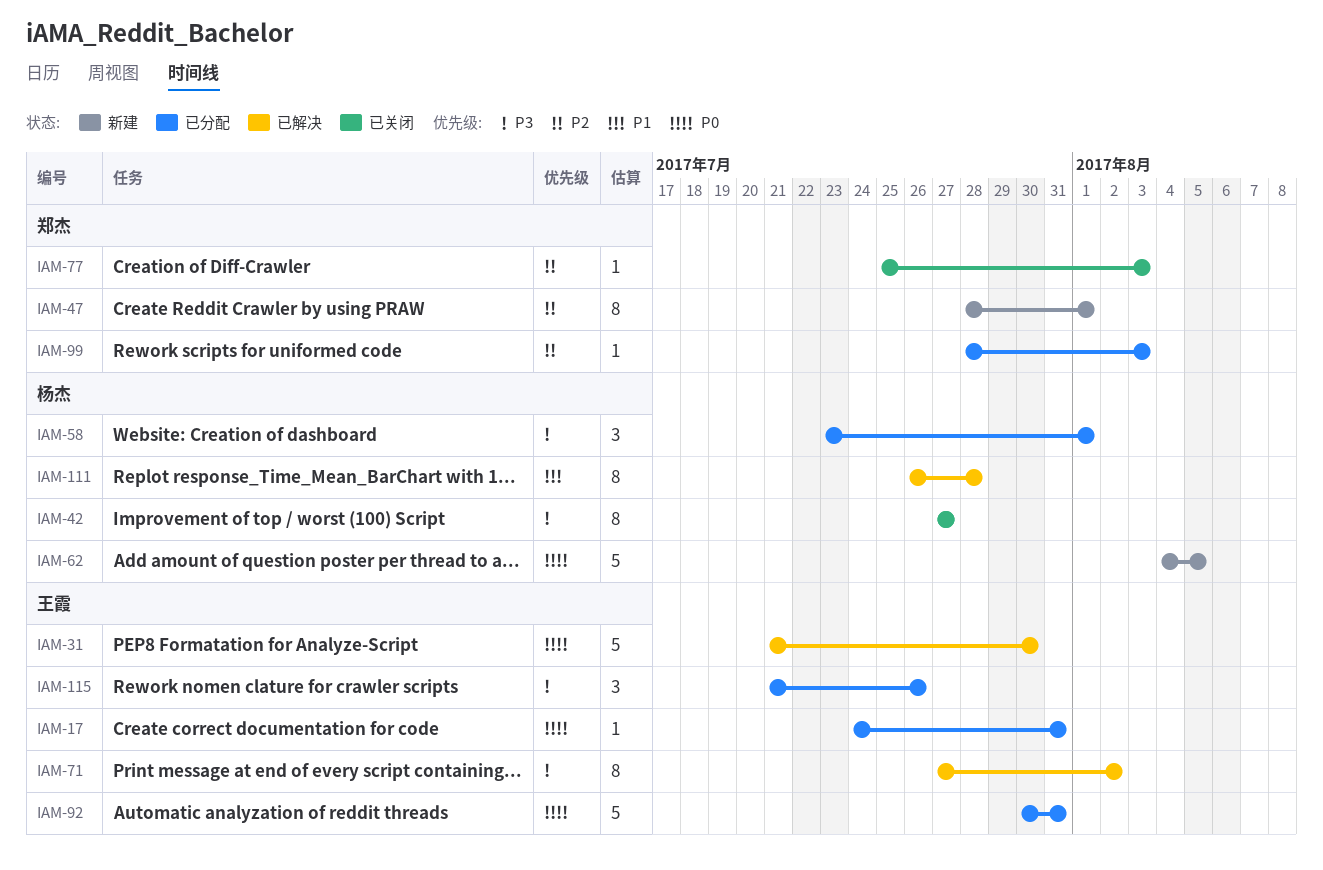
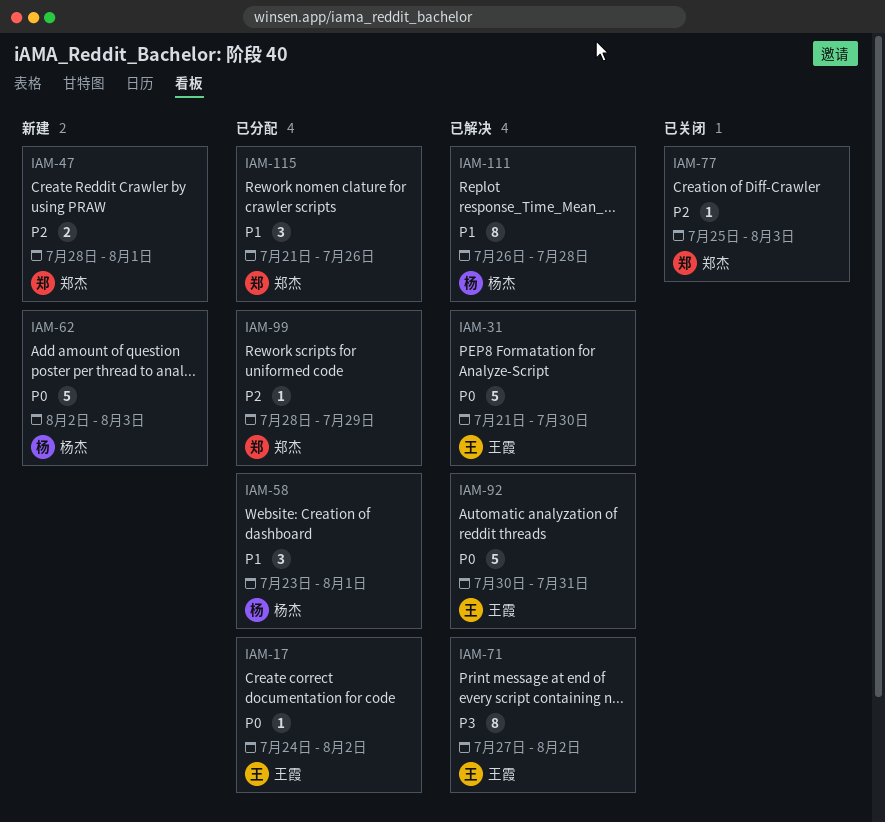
IAM-17, due: Jul 31 -> Aug 2
IAM-42: present -> none
IAM-47, estimate: 8 -> 2
IAM-58, priority: P3 -> P1
IAM-62, start: Aug 4 -> Aug 2
IAM-62, due: Aug 5 -> Aug 3
IAM-92, status: 已分配 -> 已解决
IAM-99, due: Aug 3 -> Jul 29
IAM-115, owner: 王霞 -> 郑杰
IAM-115, priority: P3 -> P1

